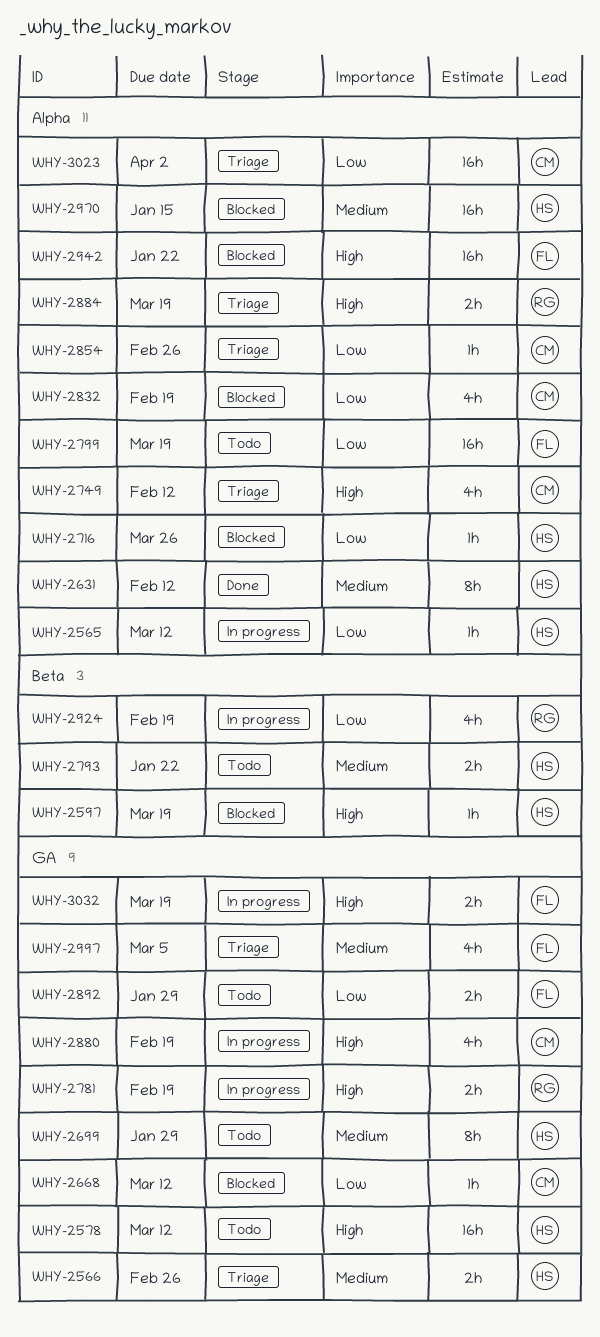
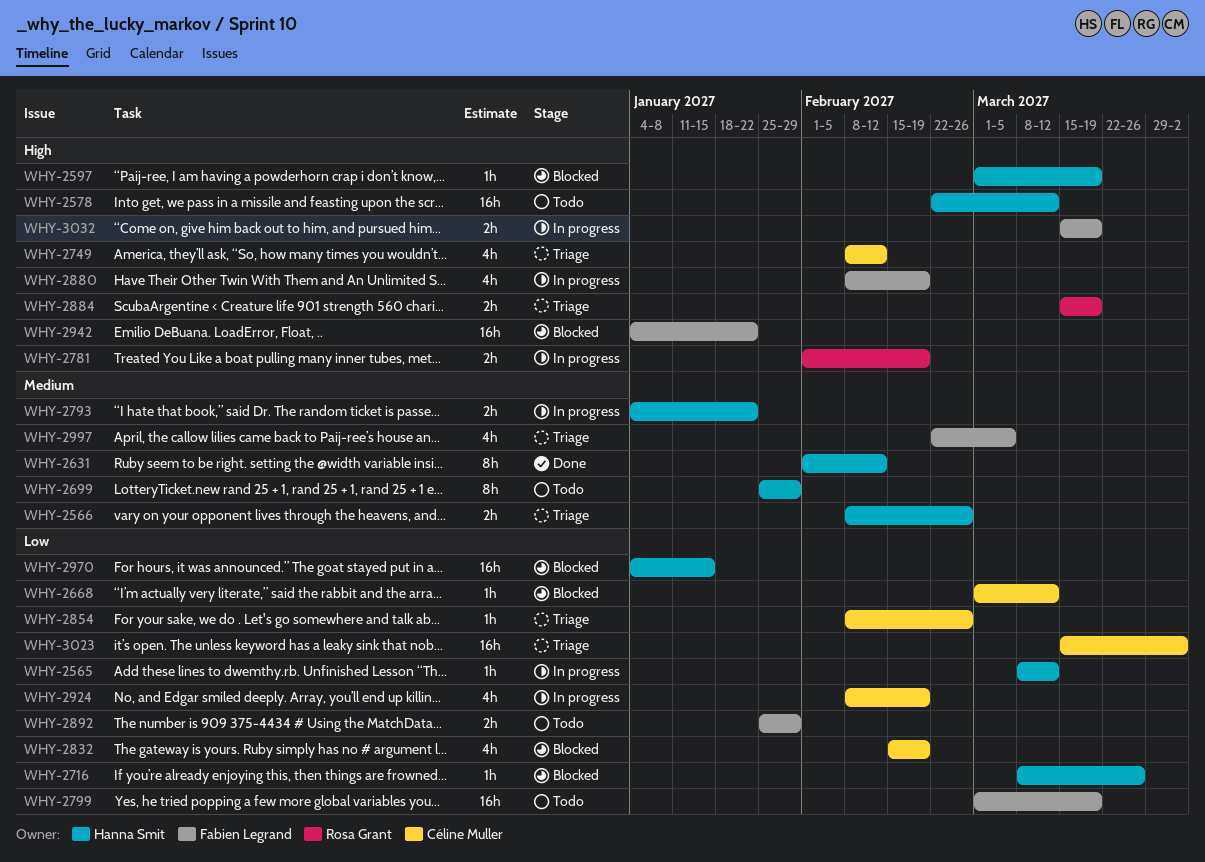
WHY-2793, status: Todo -> In progress
WHY-2880, owner: Céline Muller -> Fabien Legrand
WHY-2924, owner: Rosa Grant -> Céline Muller
WHY-2970, priority: Medium -> Low

